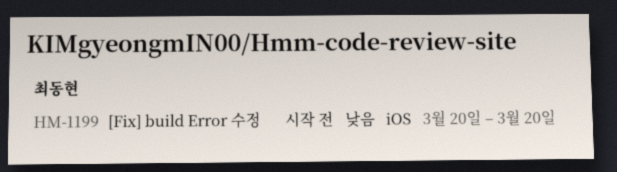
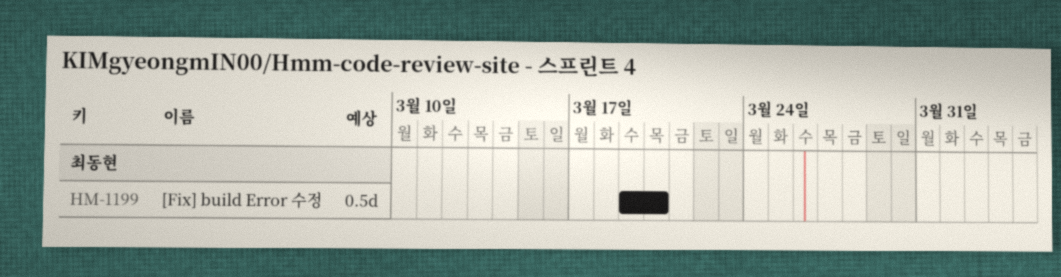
HM-1199, start: Mar 20 -> Mar 19

